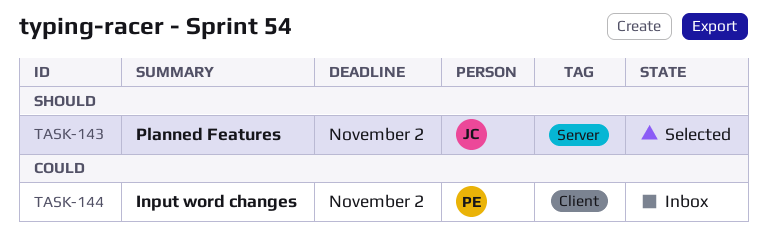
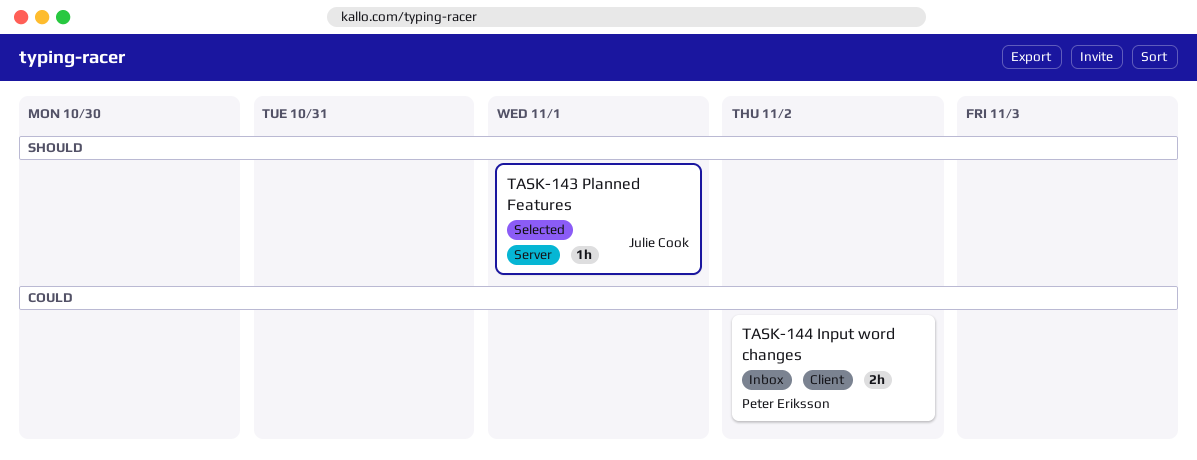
TASK-143, due: Nov 2 -> Nov 1

